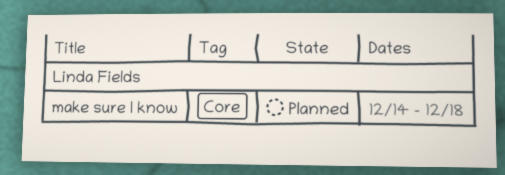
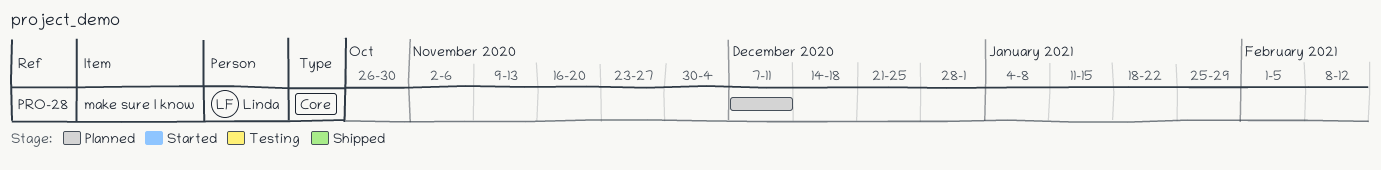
make sure I know, start: Dec 14 -> Dec 7
make sure I know, due: Dec 18 -> Dec 11

